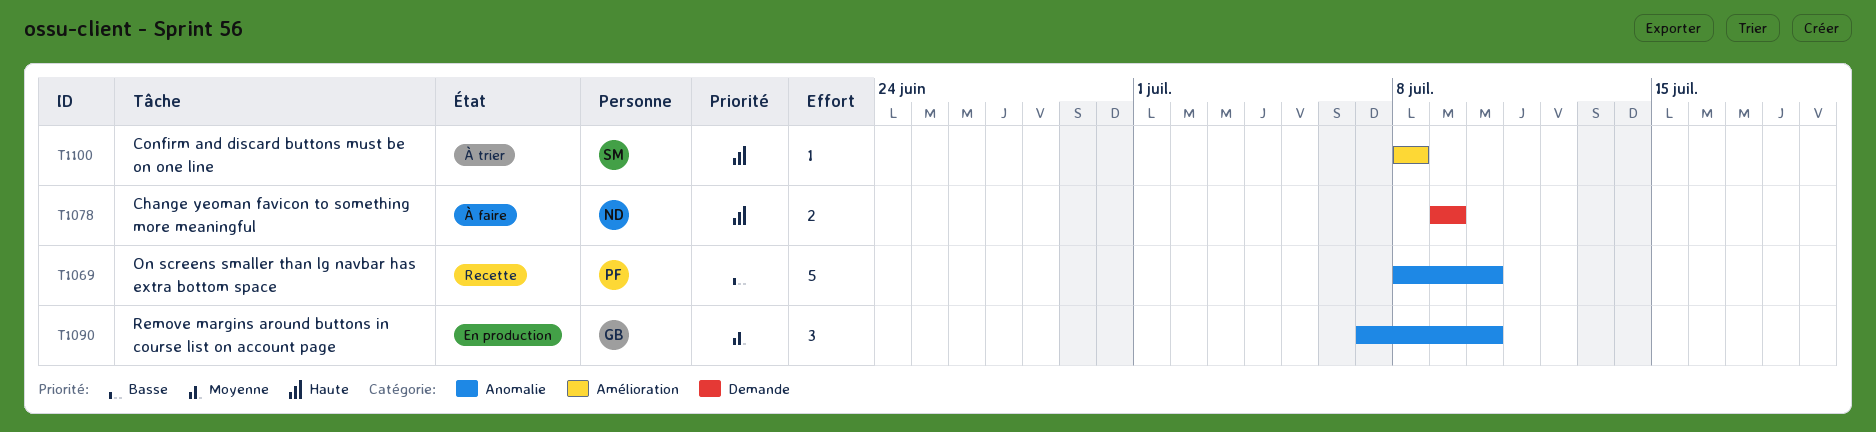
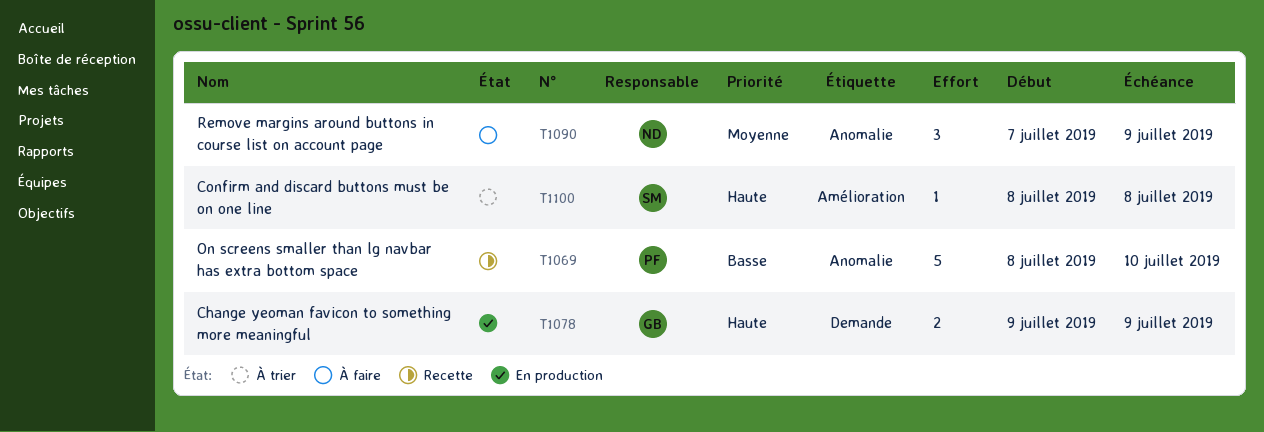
T1078, status: À faire -> En production
T1078, owner: ND -> GB
T1090, status: En production -> À faire
T1090, owner: GB -> ND
T1090, due: Jul 10 -> Jul 9

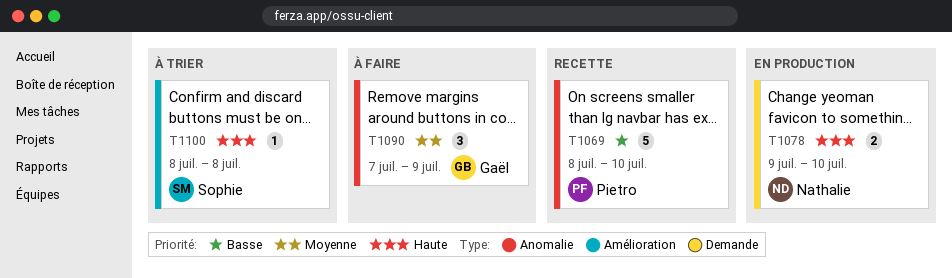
T1078, owner: Gaël -> Nathalie
T1078, due: Jul 9 -> Jul 10
T1090, owner: Nathalie -> Gaël

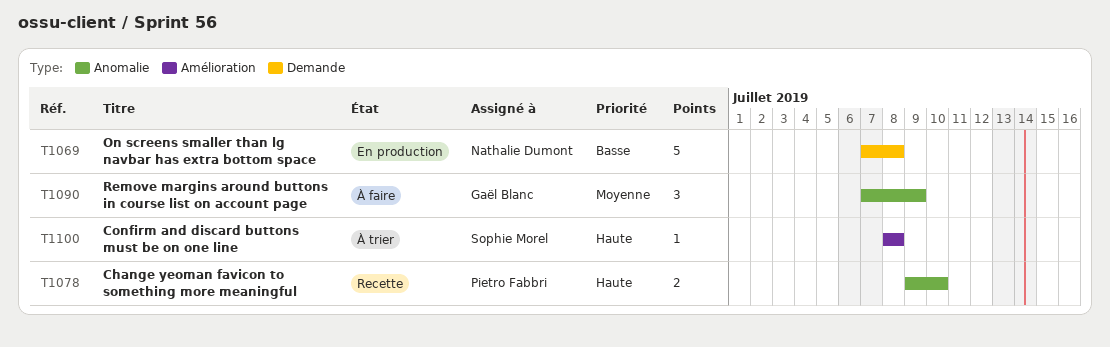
T1069, status: Recette -> En production
T1069, owner: Pietro Fabbri -> Nathalie Dumont
T1069, label: Anomalie -> Demande
T1069, start: Jul 8 -> Jul 7
T1069, due: Jul 10 -> Jul 8
T1078, status: En production -> Recette
T1078, owner: Nathalie Dumont -> Pietro Fabbri
T1078, label: Demande -> Anomalie

